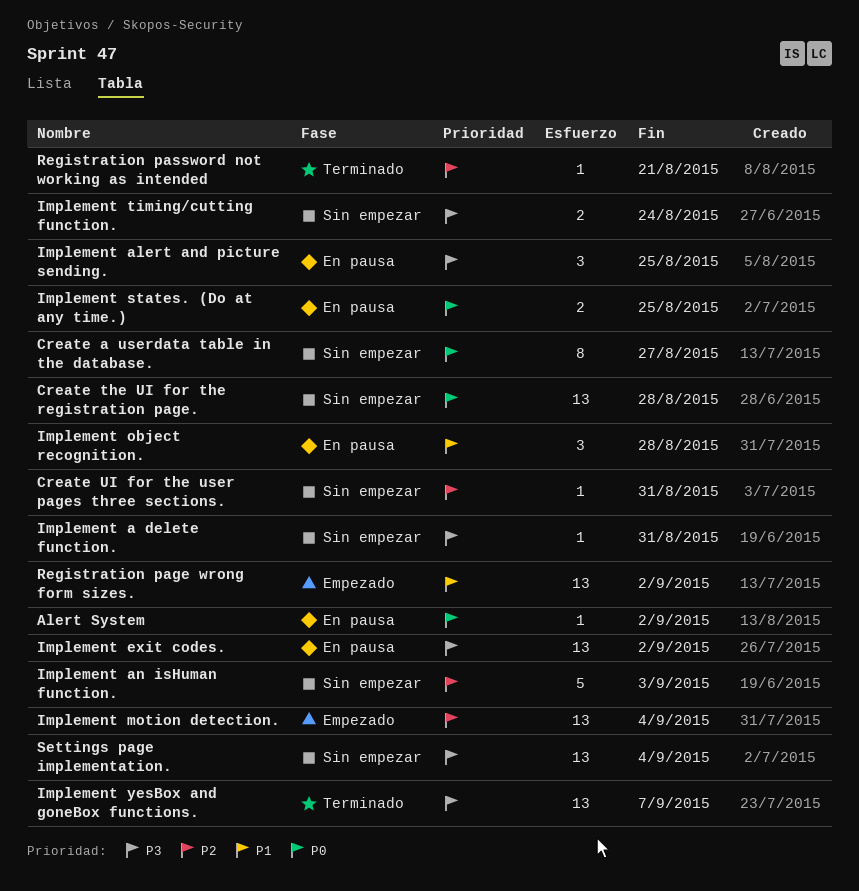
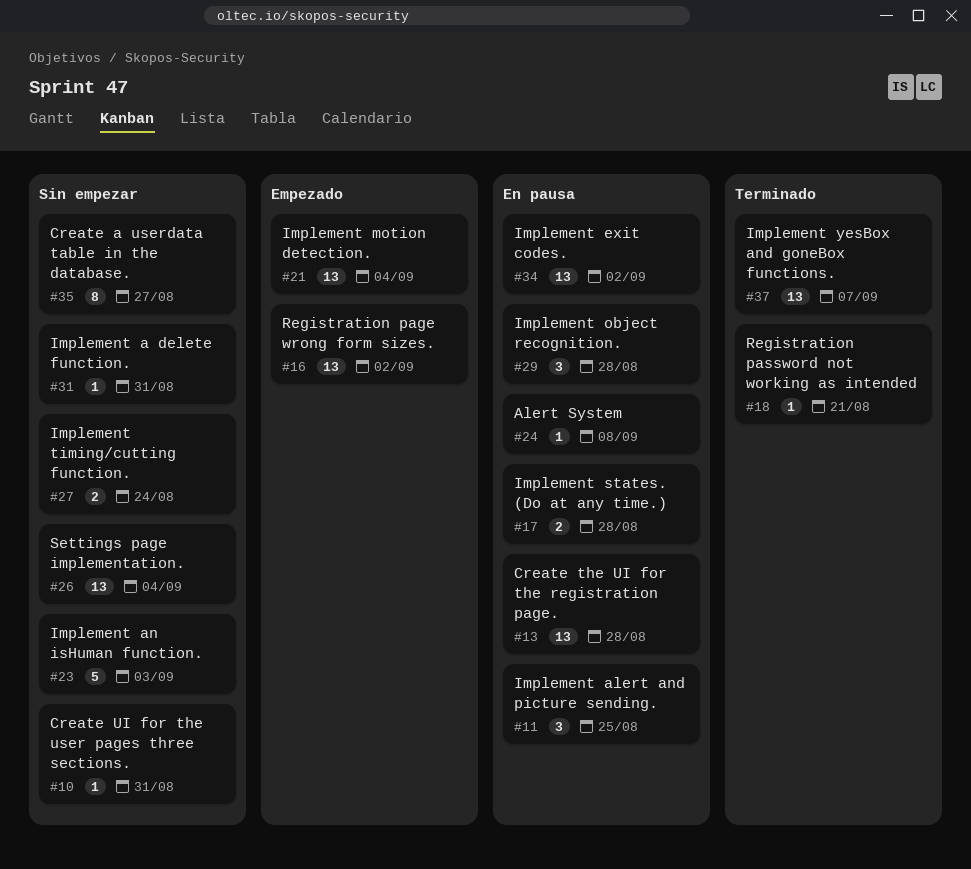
Alert System, due: Sep 2 -> Sep 8
Create the UI for the registration page., status: Sin empezar -> En pausa
Implement states. (Do at any time.), due: Aug 25 -> Aug 28

